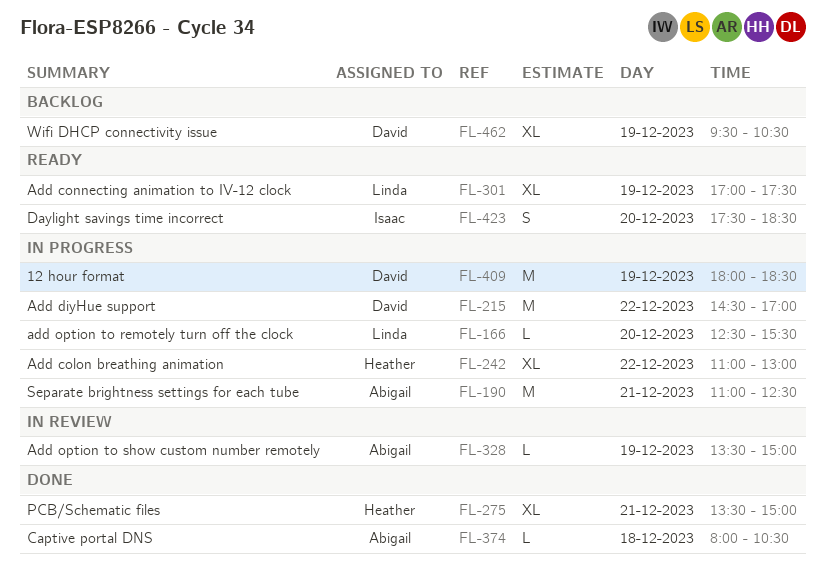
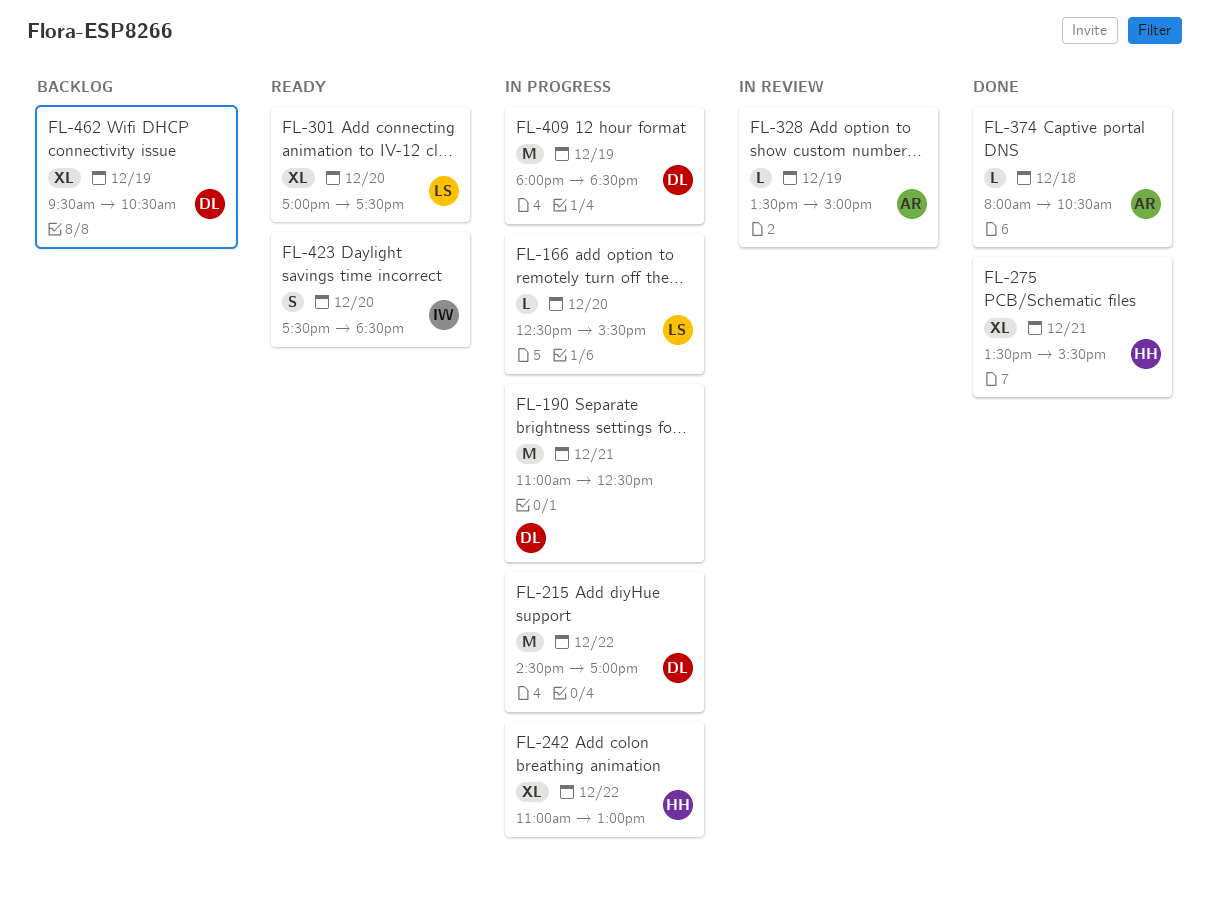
FL-190, owner: Abigail -> David
FL-275, ends: 15:00 -> 15:30
FL-301, day: Dec 19 -> Dec 20

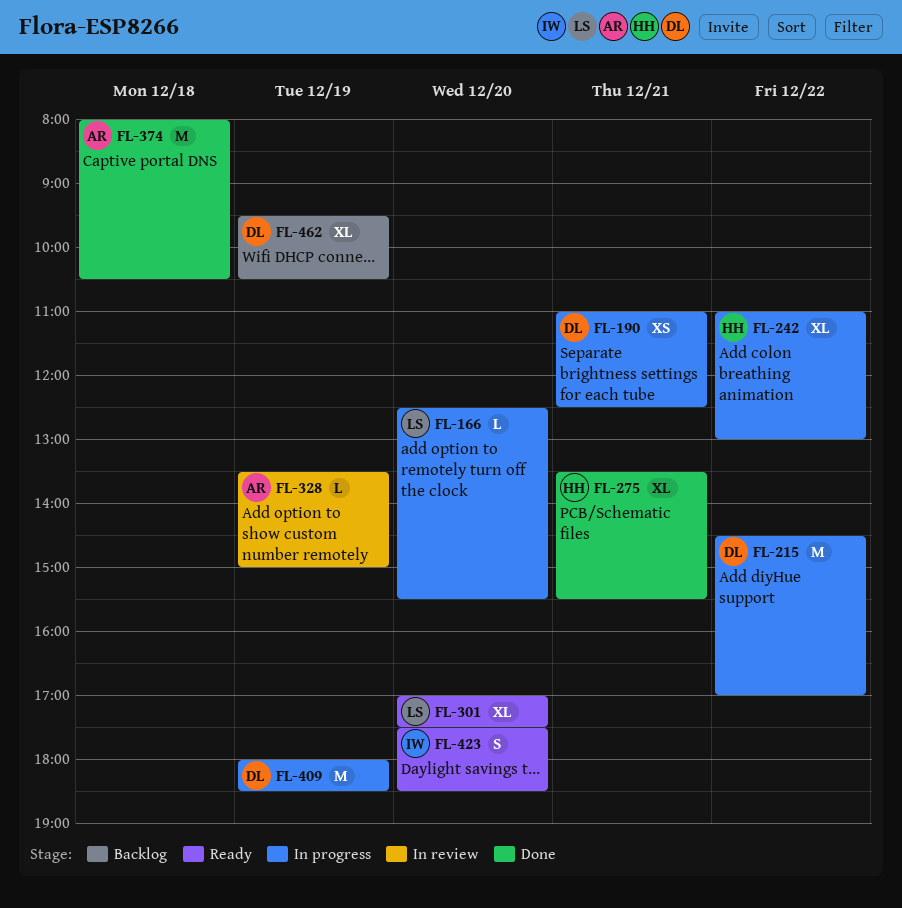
FL-190, estimate: M -> XS
FL-374, estimate: L -> M

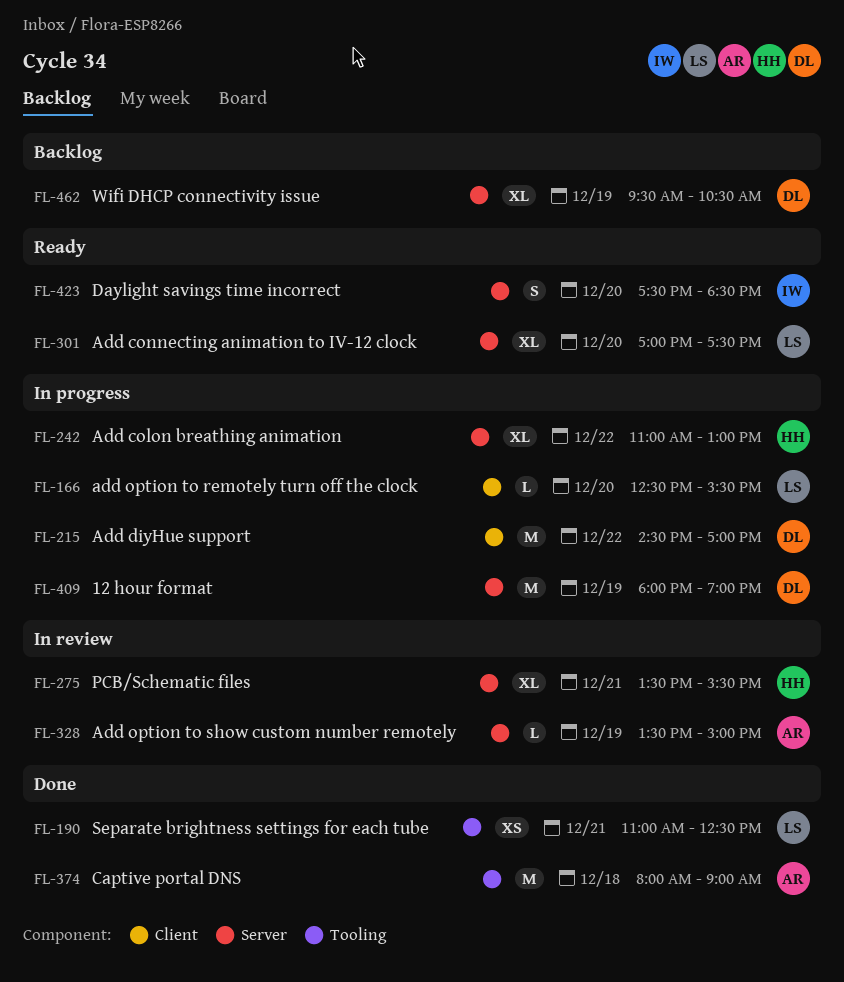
FL-190, status: In progress -> Done
FL-190, owner: DL -> LS
FL-275, status: Done -> In review
FL-374, ends: 10:30 -> 09:00
FL-409, ends: 18:30 -> 19:00

